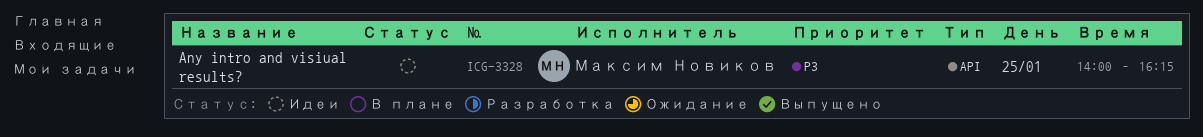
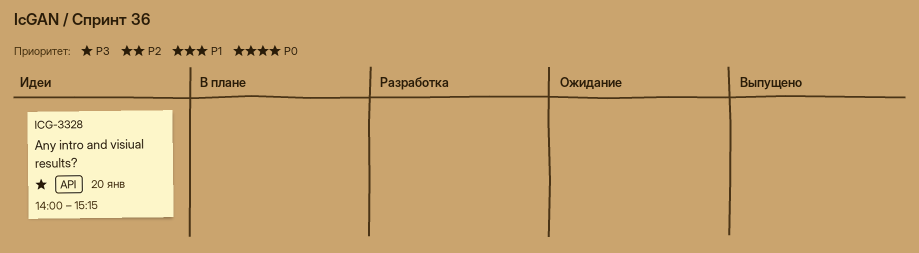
ICG-3328, day: Jan 25 -> Jan 20
ICG-3328, ends: 16:15 -> 15:15

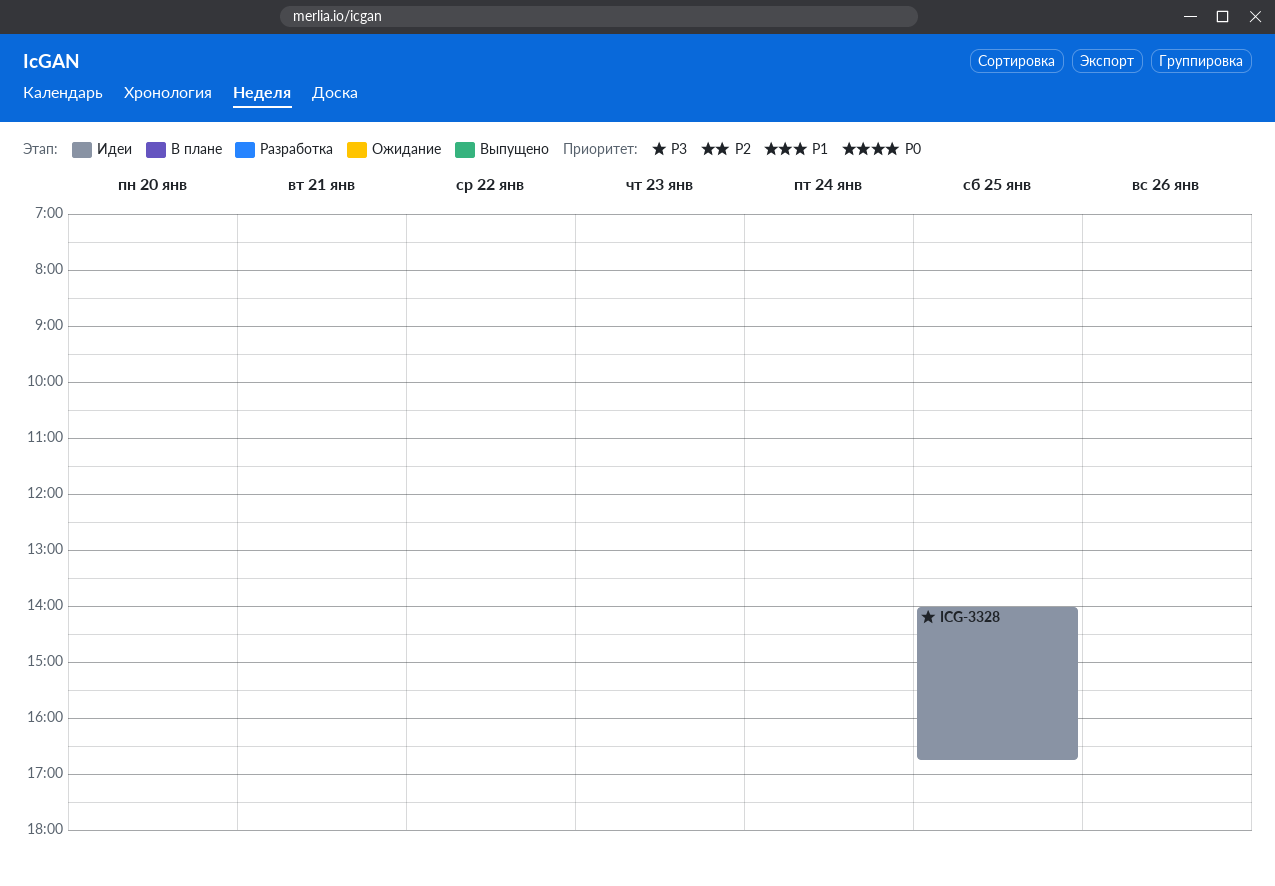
ICG-3328, day: Jan 20 -> Jan 25
ICG-3328, ends: 15:15 -> 16:45

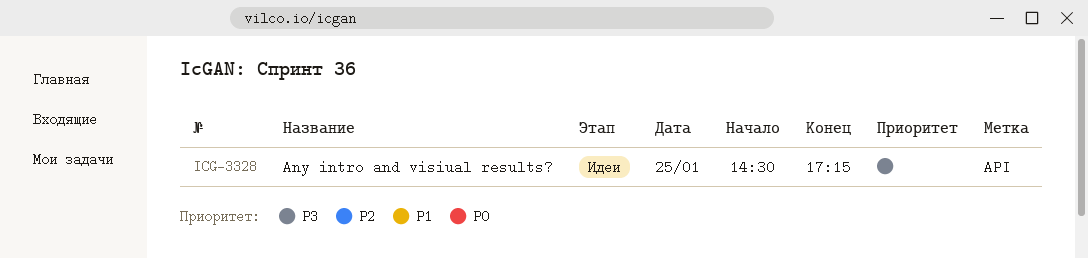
ICG-3328, begins: 14:00 -> 14:30
ICG-3328, ends: 16:45 -> 17:15

